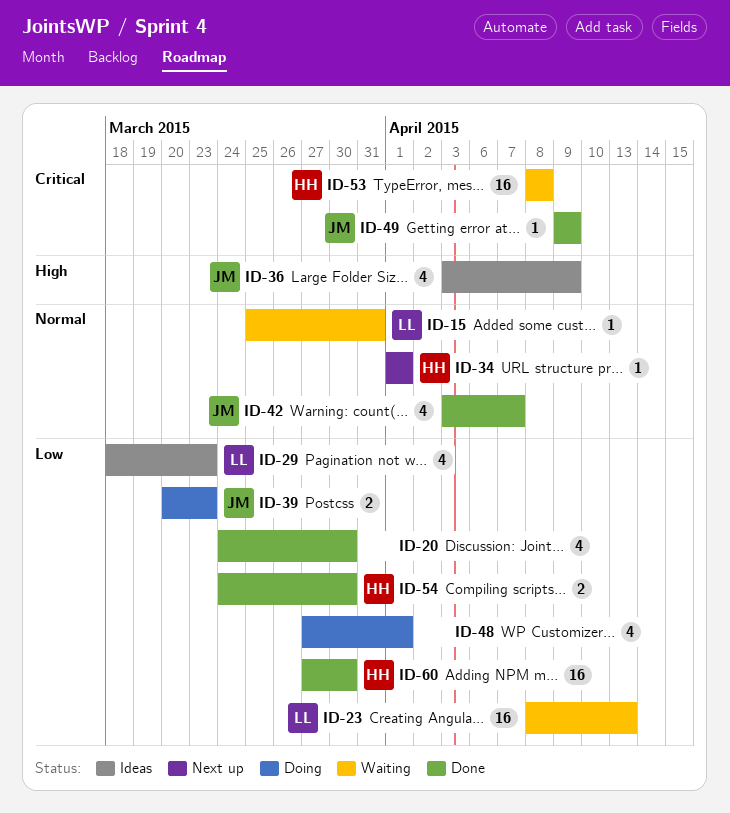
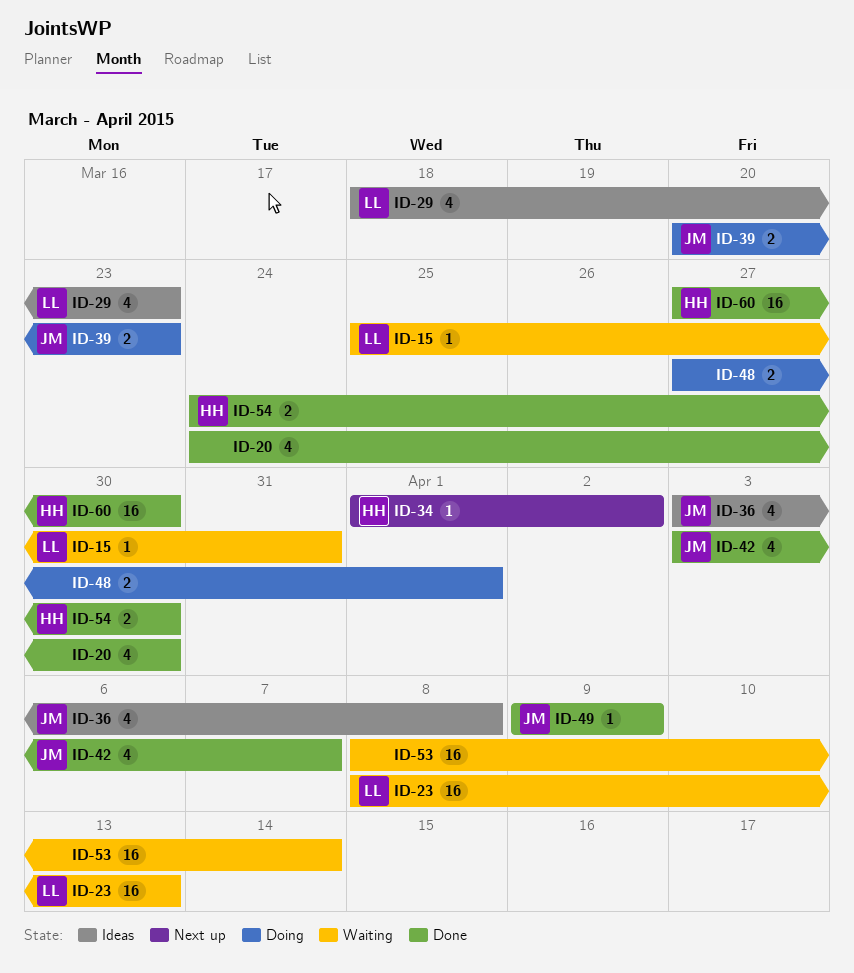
ID-34, due: Apr 1 -> Apr 2
ID-36, due: Apr 9 -> Apr 8
ID-48, estimate: 4 -> 2
ID-53, owner: HH -> none
ID-53, due: Apr 8 -> Apr 14

